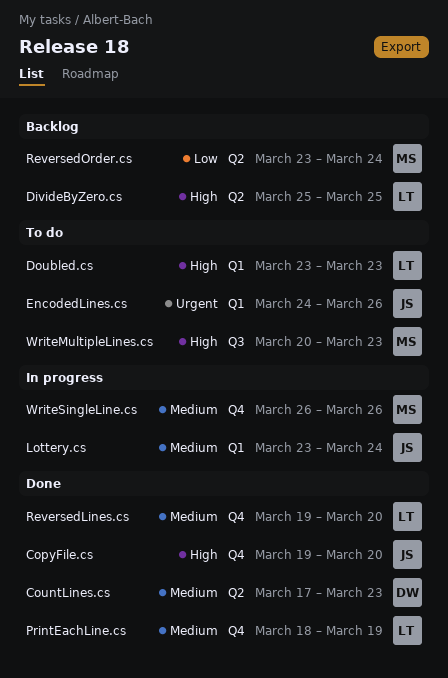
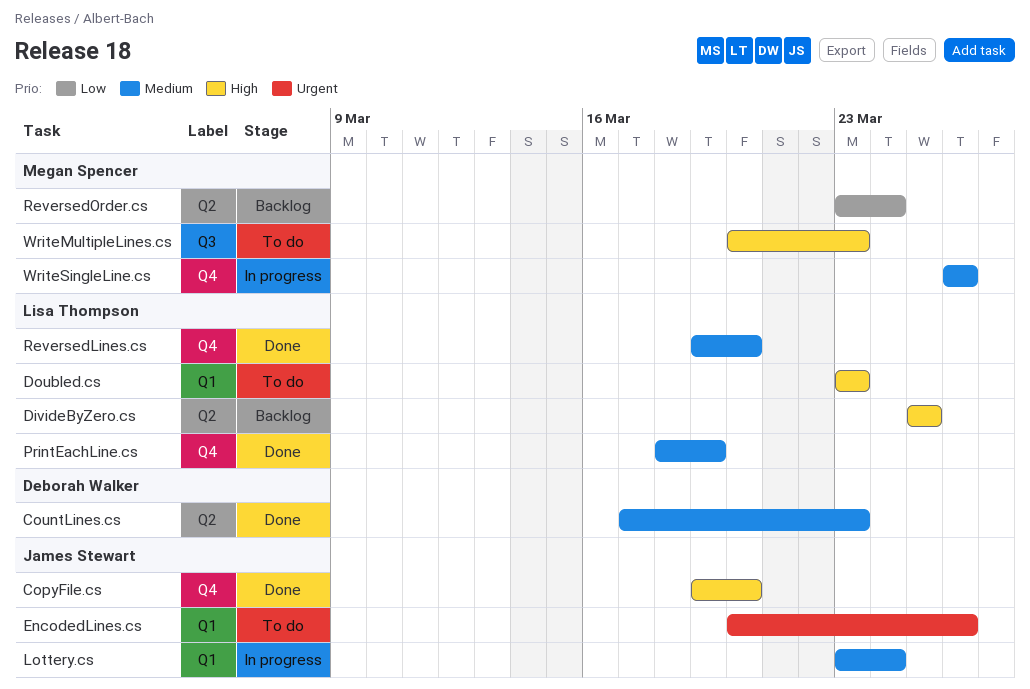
EncodedLines.cs, start: Mar 24 -> Mar 20

